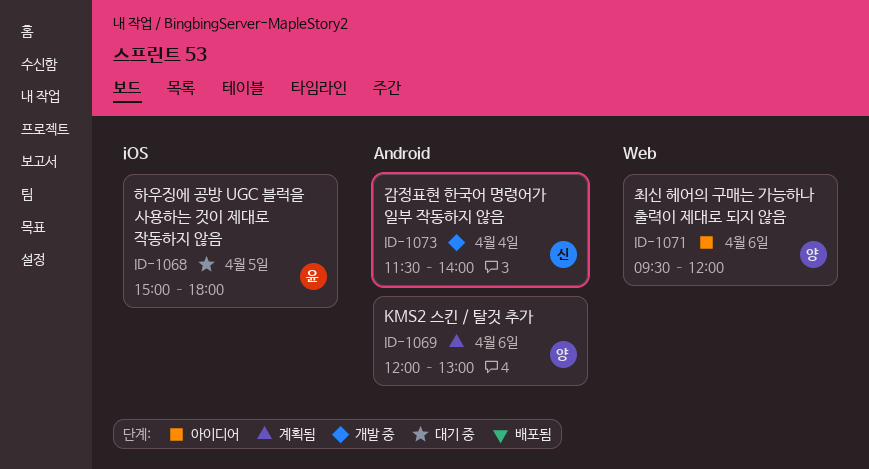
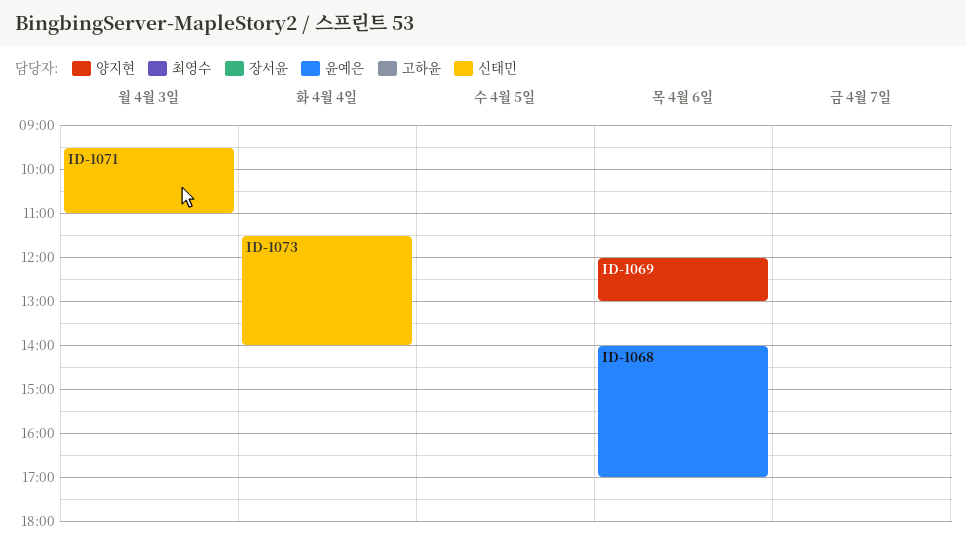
ID-1068, day: Apr 5 -> Apr 6
ID-1068, begins: 15:00 -> 14:00
ID-1068, ends: 18:00 -> 17:00
ID-1071, owner: 양지현 -> 신태민
ID-1071, day: Apr 6 -> Apr 3
ID-1071, ends: 12:00 -> 11:00

